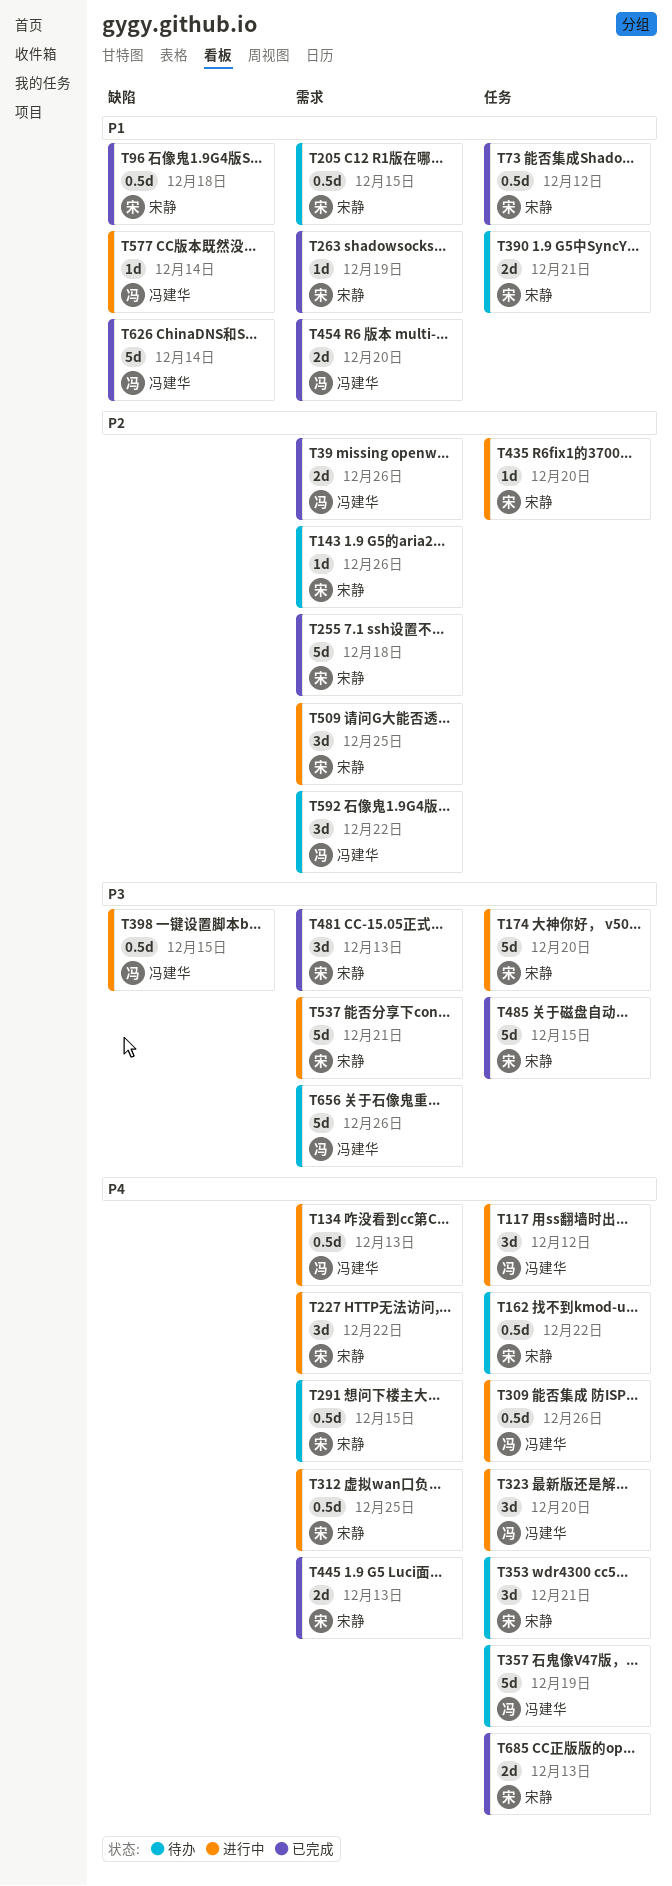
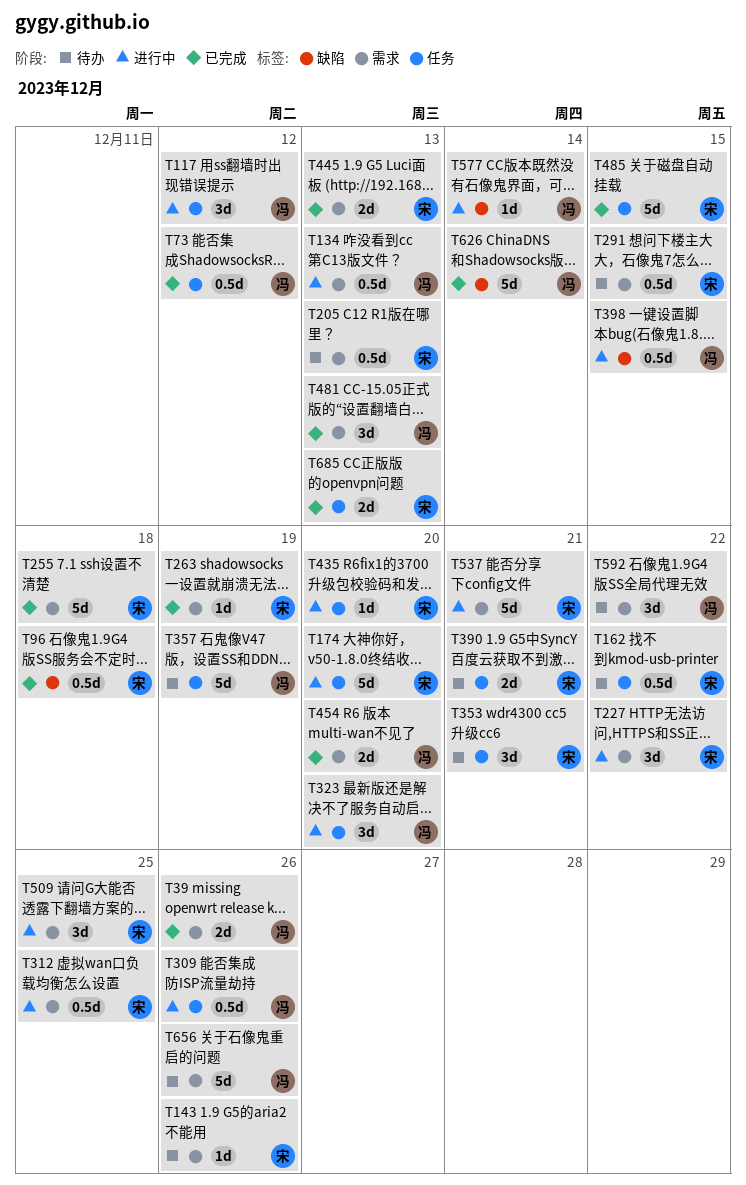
T73, owner: 宋静 -> 冯建华
T205, due: Dec 15 -> Dec 13
T481, owner: 宋静 -> 冯建华

